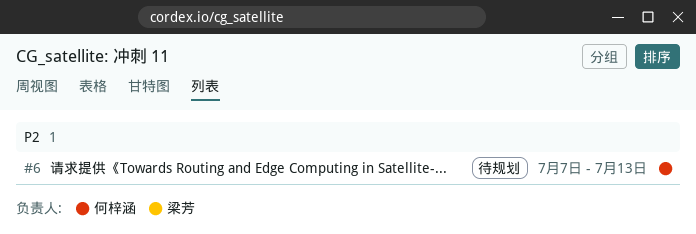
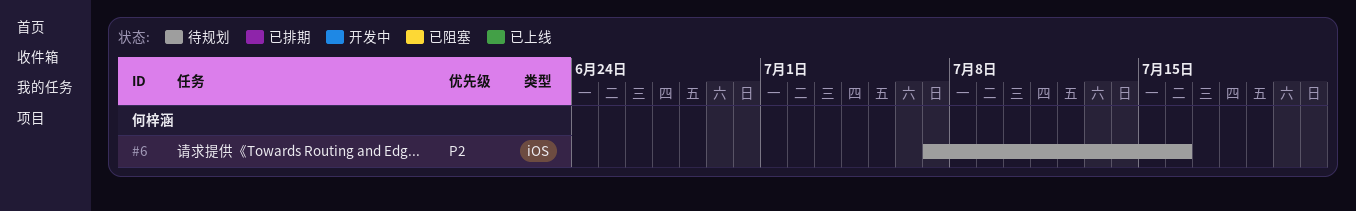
#6, due: Jul 13 -> Jul 16

